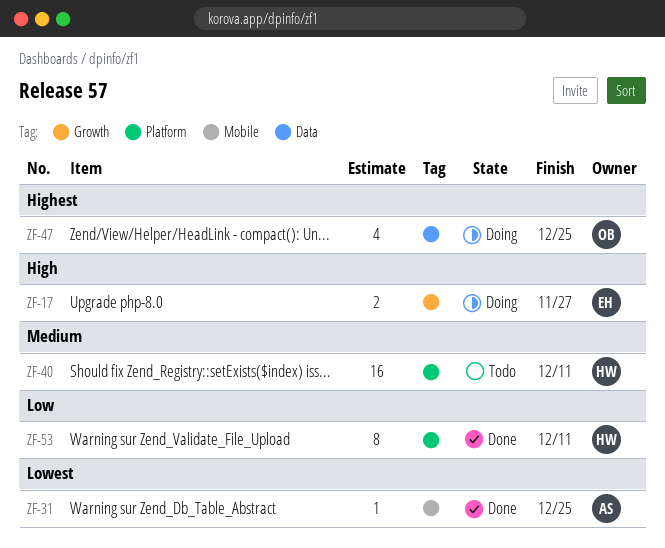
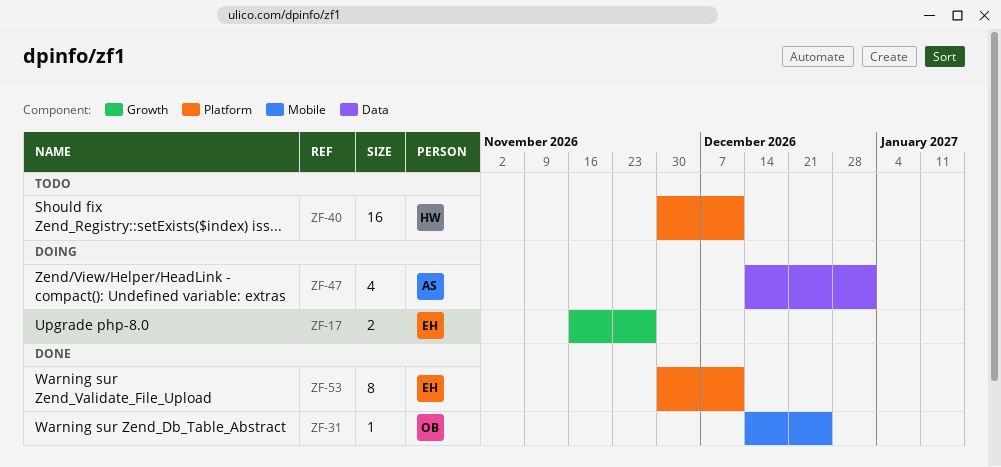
ZF-31, owner: AS -> OB
ZF-47, owner: OB -> AS
ZF-47, due: Dec 25 -> Jan 1
ZF-53, owner: HW -> EH

